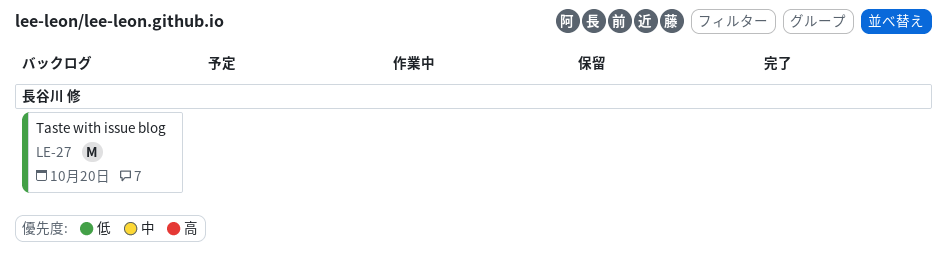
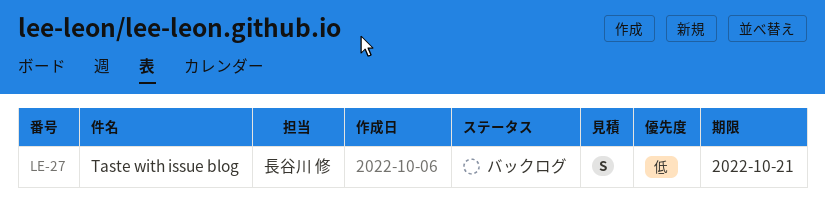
LE-27, estimate: M -> S
LE-27, due: Oct 20 -> Oct 21

